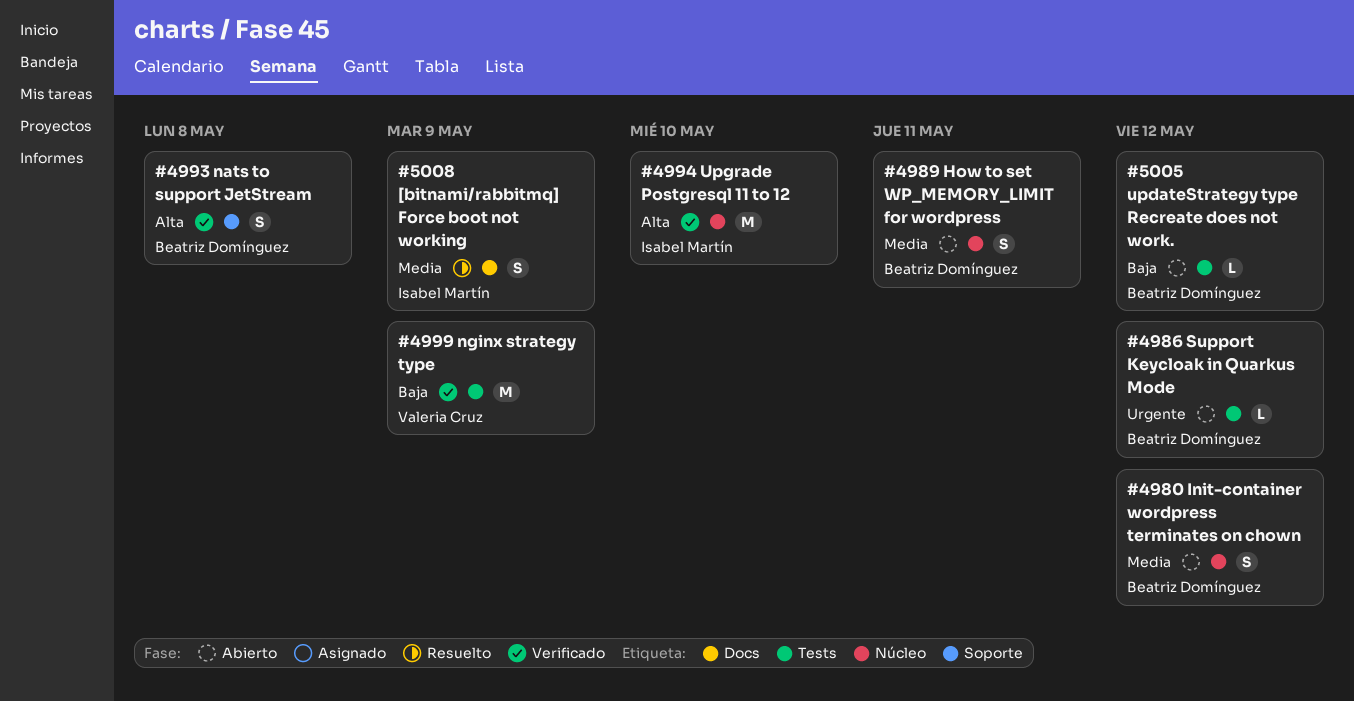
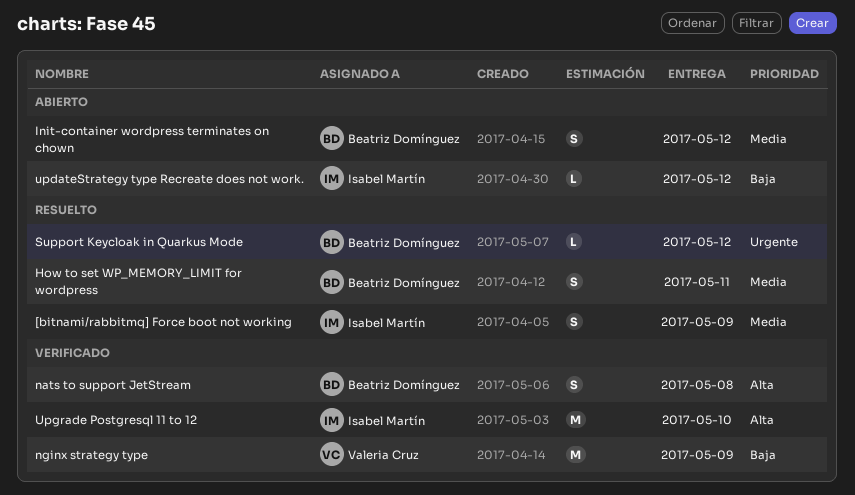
How to set WP_MEMORY_LIMIT for wordpress, status: Abierto -> Resuelto
Support Keycloak in Quarkus Mode, status: Abierto -> Resuelto
updateStrategy type Recreate does not work., owner: Beatriz Domínguez -> Isabel Martín

